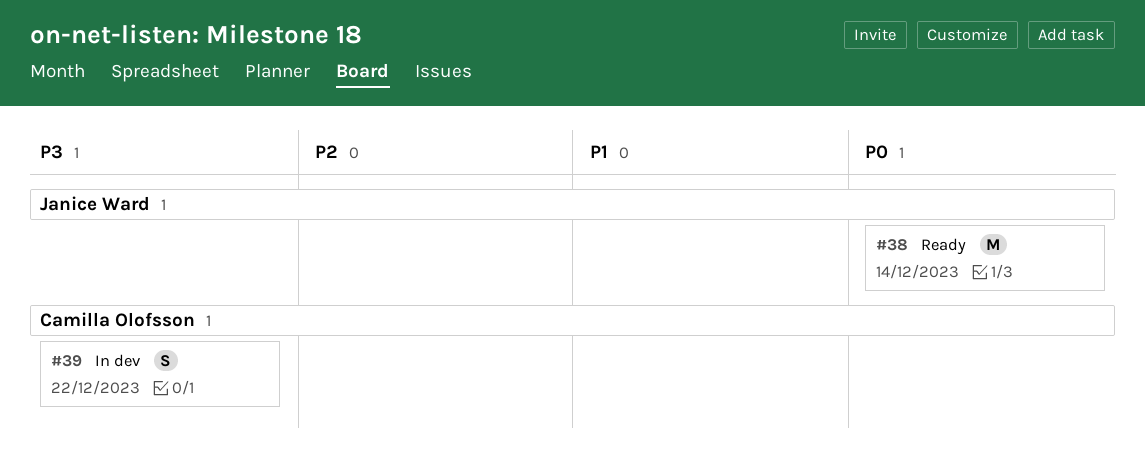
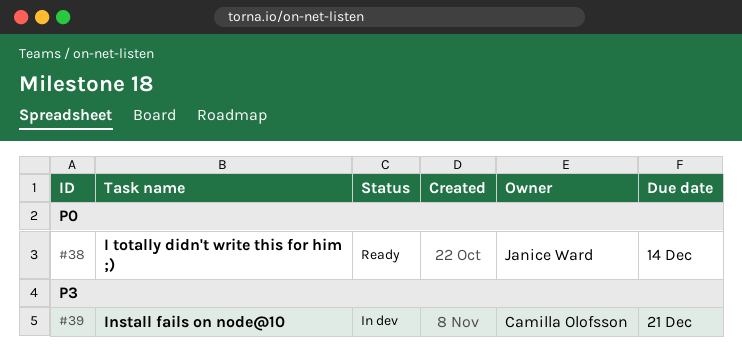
#39, due: Dec 22 -> Dec 21

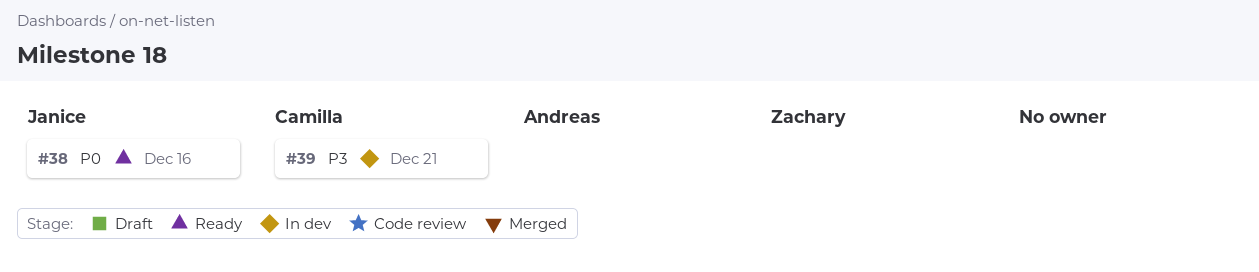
#38, due: Dec 14 -> Dec 16

